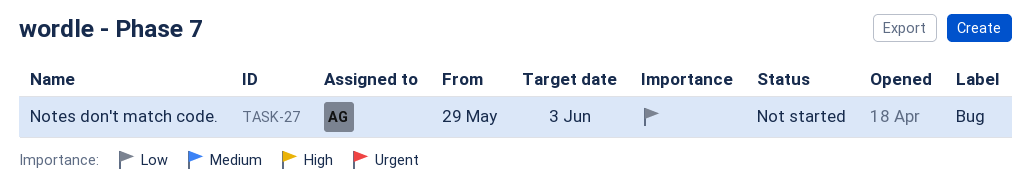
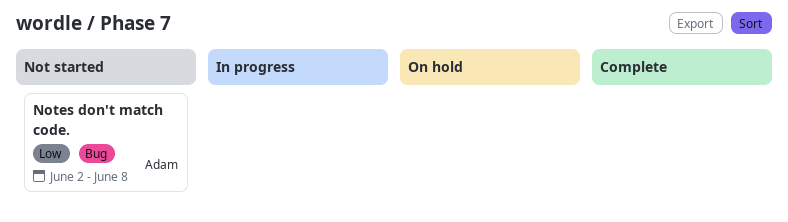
Notes don't match code., start: May 29 -> Jun 2
Notes don't match code., due: Jun 3 -> Jun 8

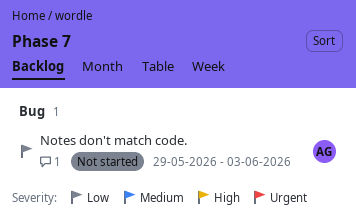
Notes don't match code., start: Jun 2 -> May 29
Notes don't match code., due: Jun 8 -> Jun 3

